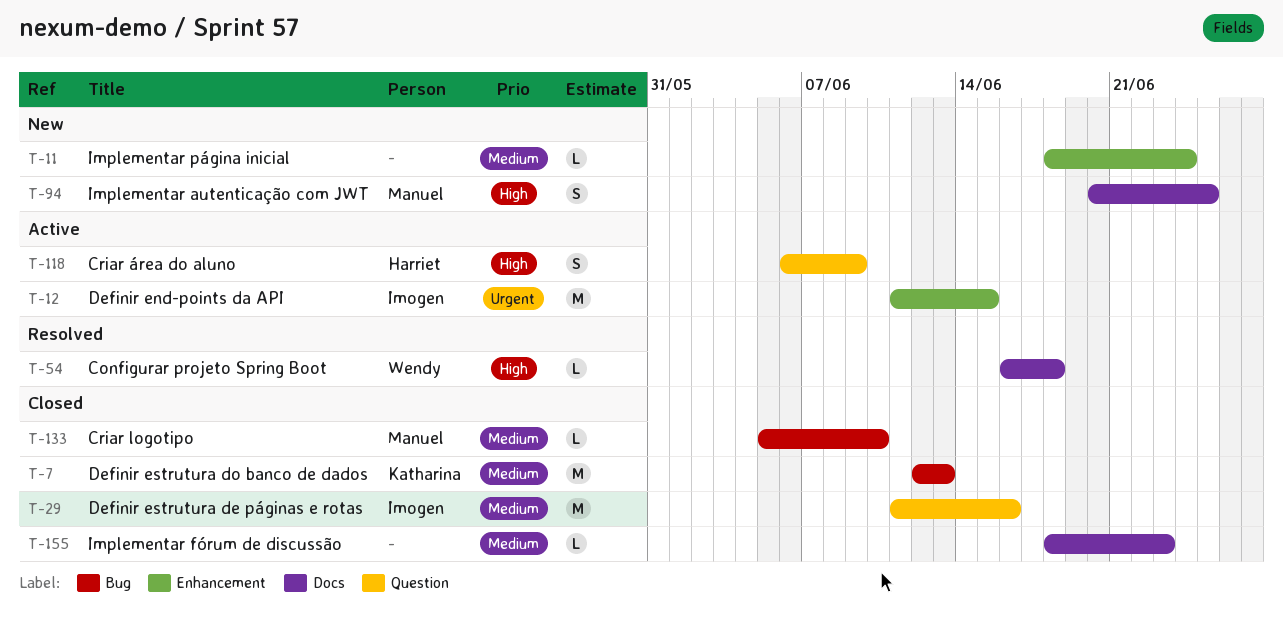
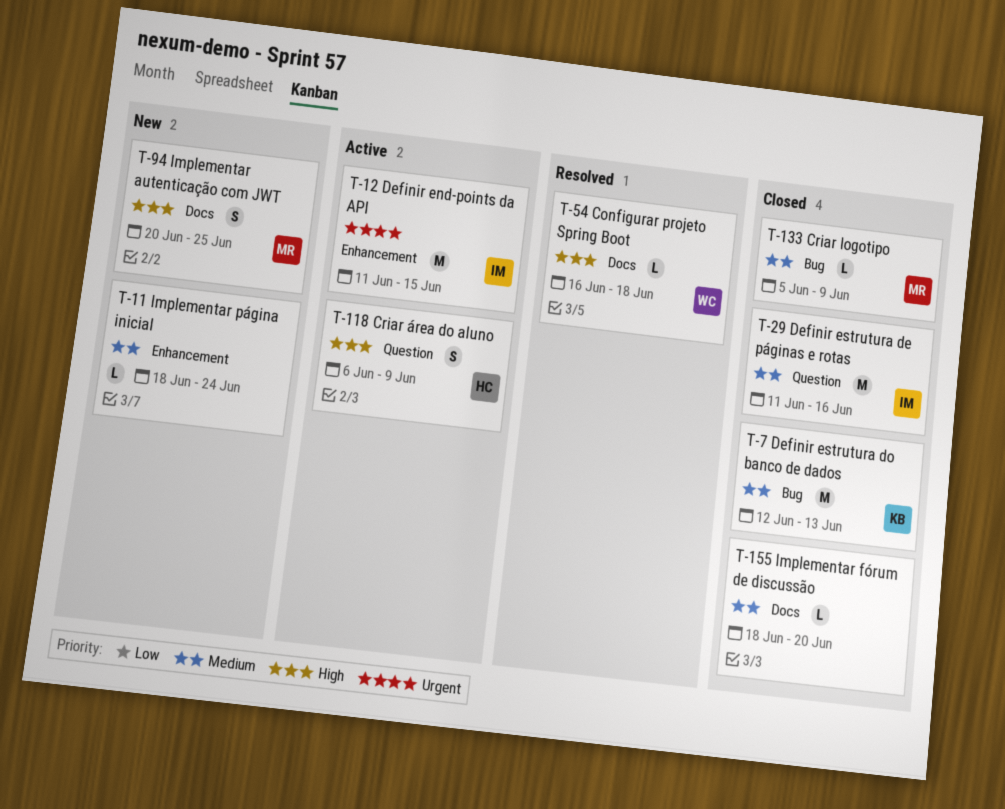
T-133, due: Jun 10 -> Jun 9
T-155, due: Jun 23 -> Jun 20

